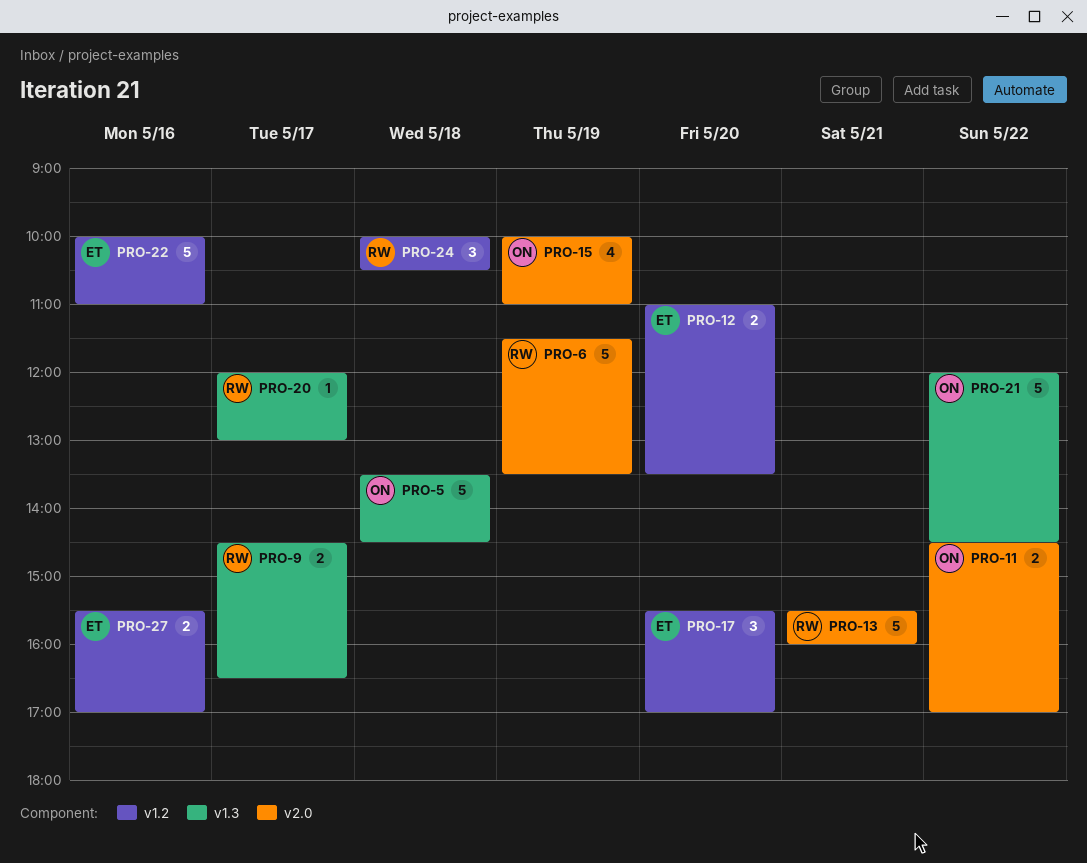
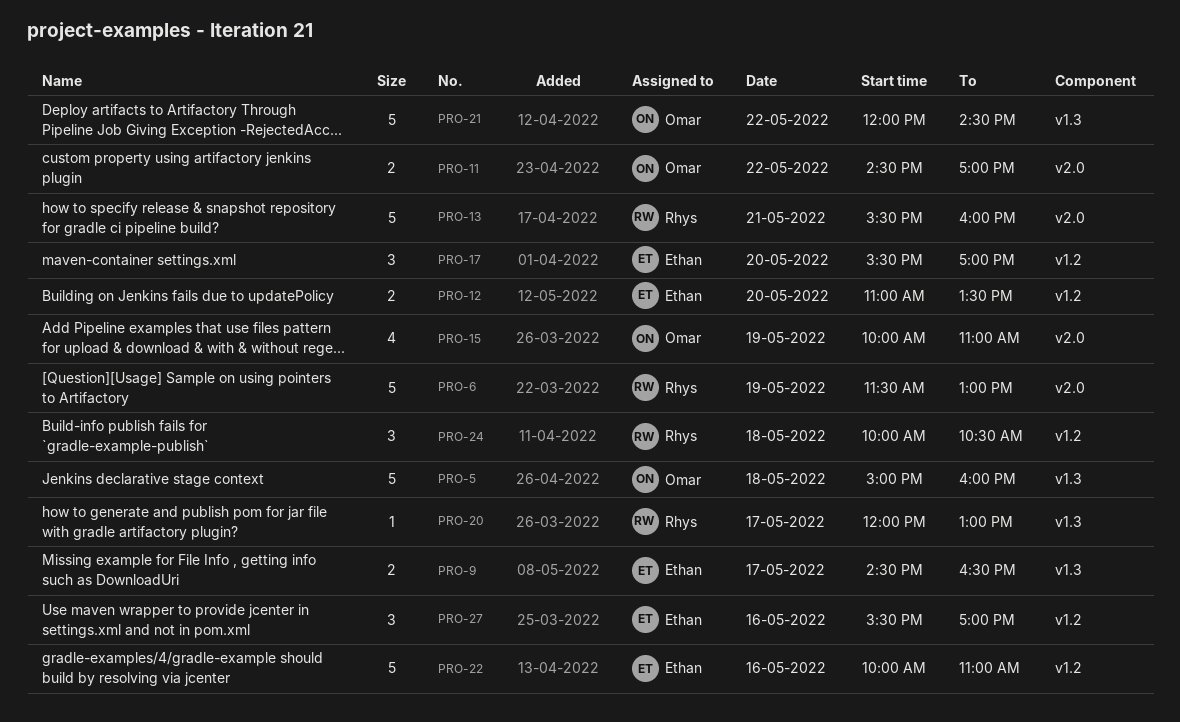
PRO-5, begins: 13:30 -> 15:00
PRO-5, ends: 14:30 -> 16:00
PRO-6, ends: 13:30 -> 13:00
PRO-9, owner: Rhys -> Ethan
PRO-27, estimate: 2 -> 3

